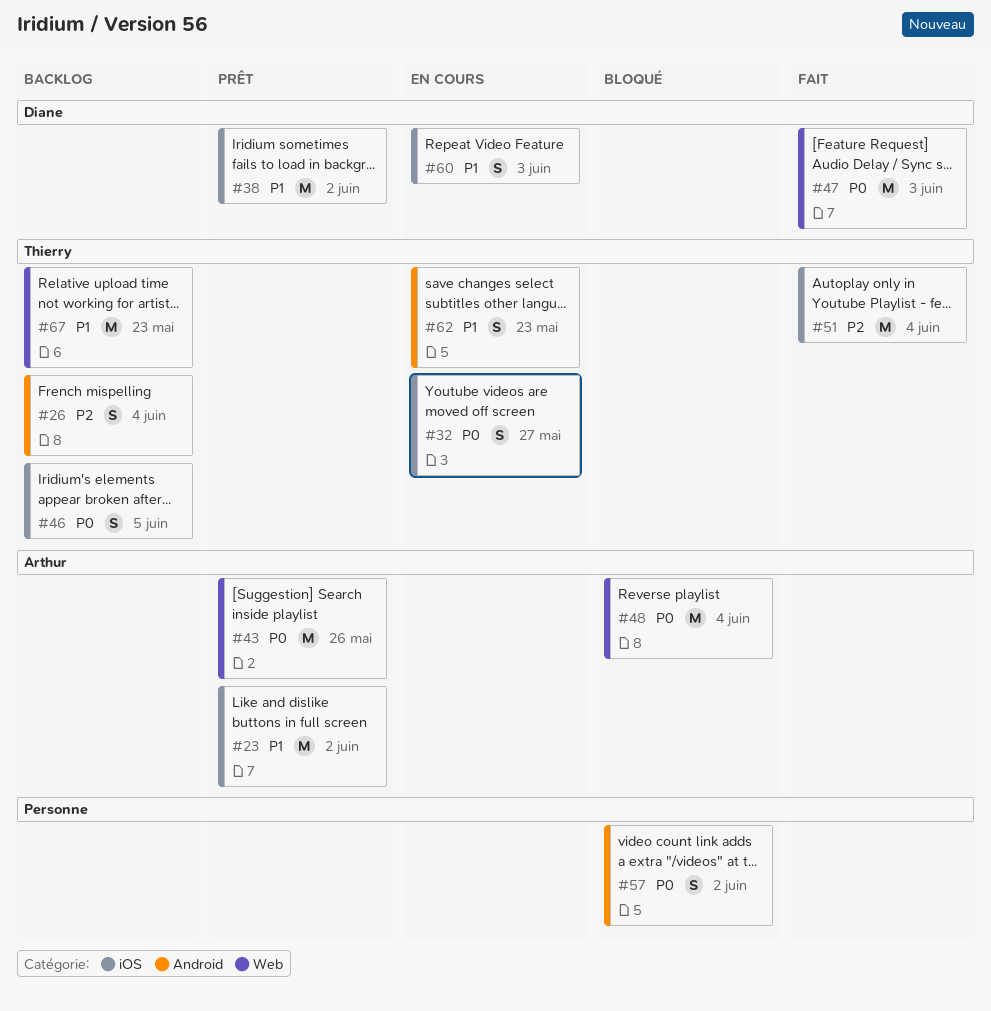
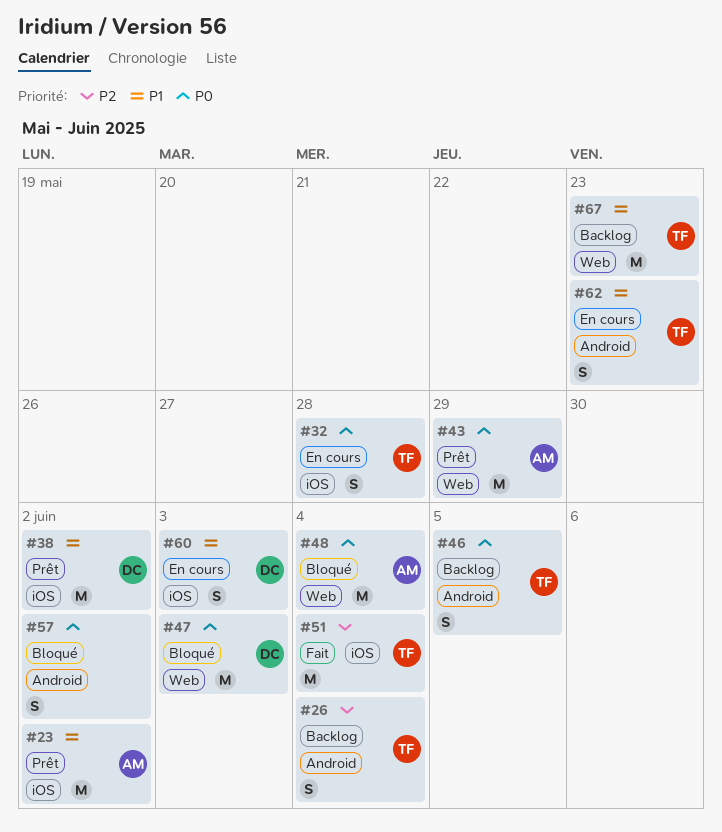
#32, due: May 27 -> May 28
#43, due: May 26 -> May 29
#46, label: iOS -> Android
#47, status: Fait -> Bloqué

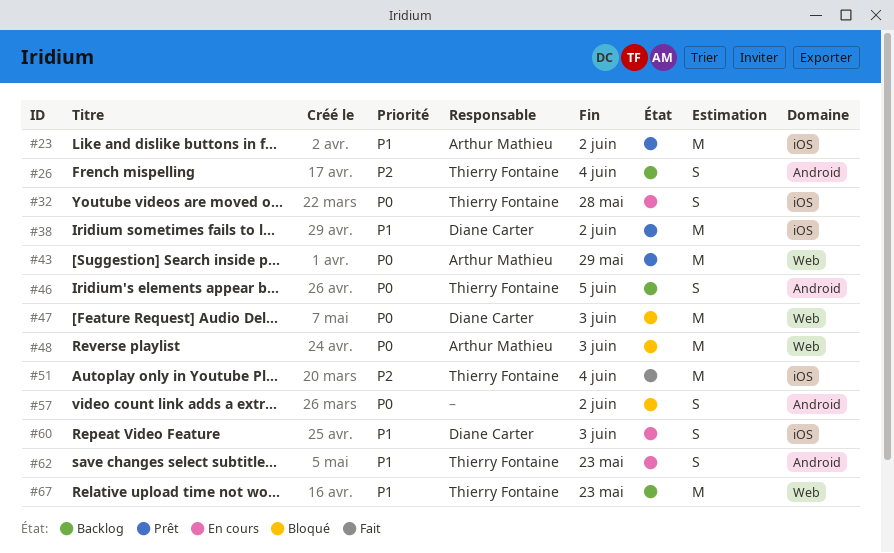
#48, due: Jun 4 -> Jun 3

